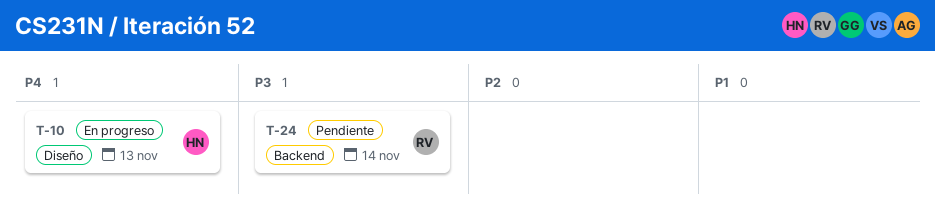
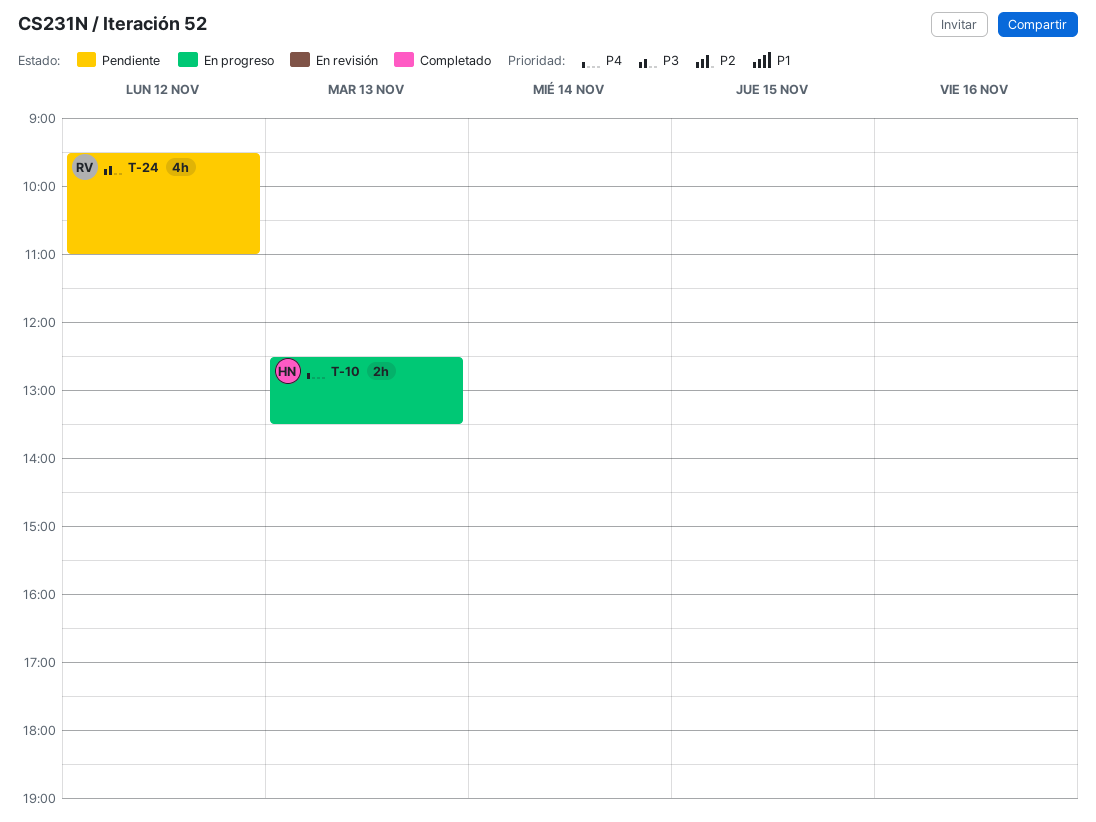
T-24, day: Nov 14 -> Nov 12

